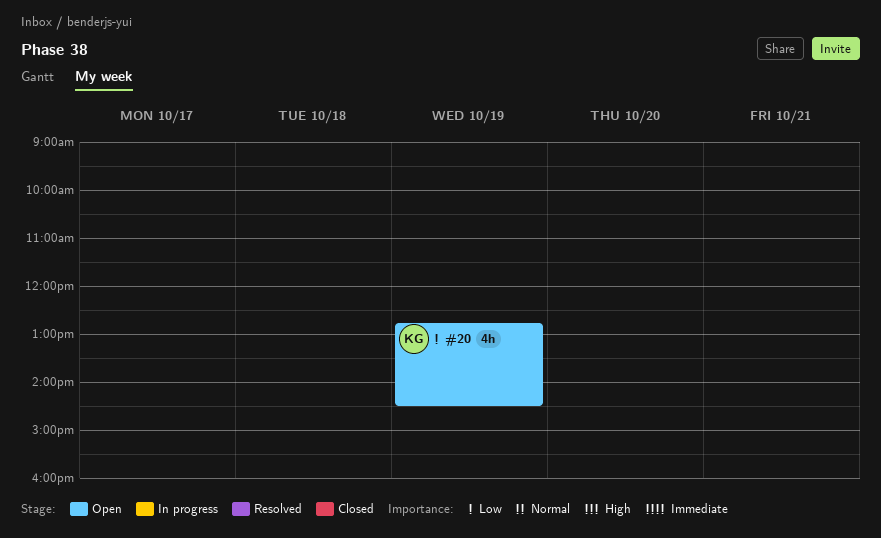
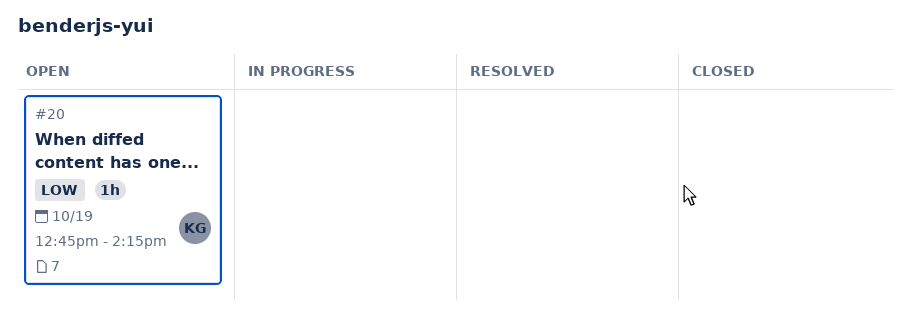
#20, estimate: 4h -> 1h
#20, ends: 14:30 -> 14:15

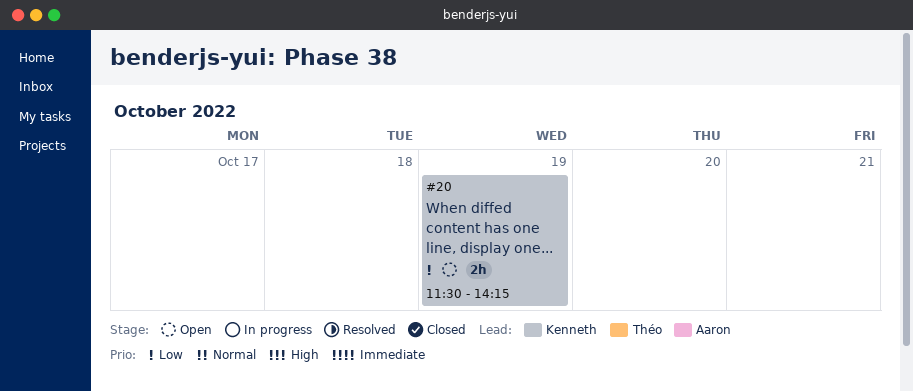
#20, estimate: 1h -> 2h
#20, begins: 12:45 -> 11:30

